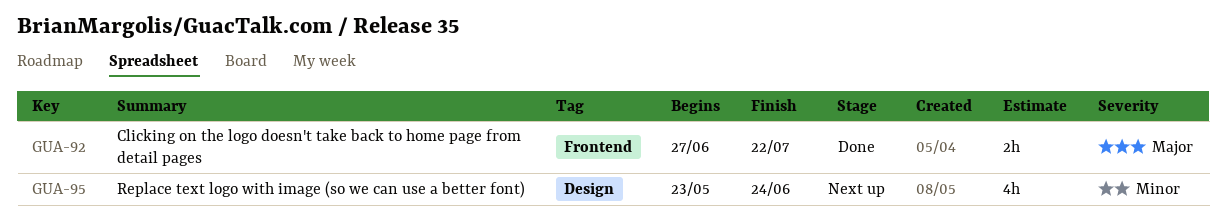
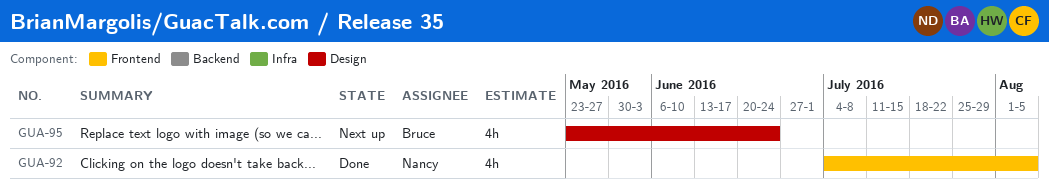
GUA-92, estimate: 2h -> 4h
GUA-92, start: Jun 27 -> Jul 4
GUA-92, due: Jul 22 -> Aug 5

